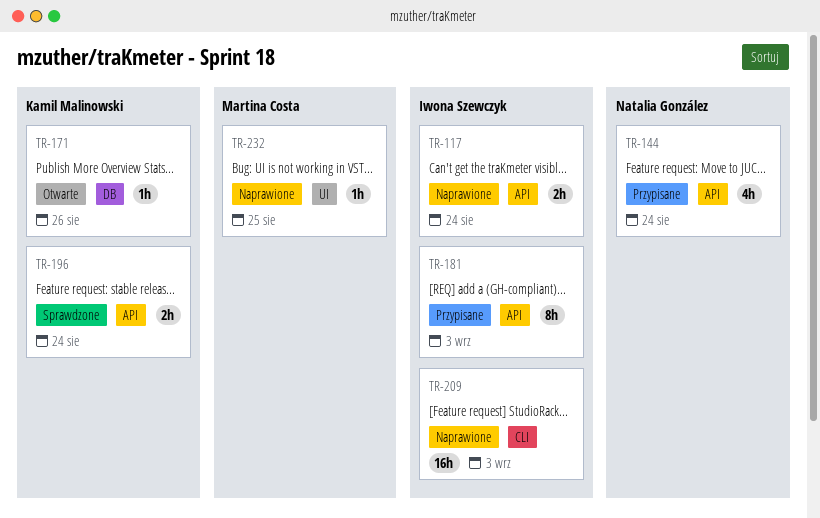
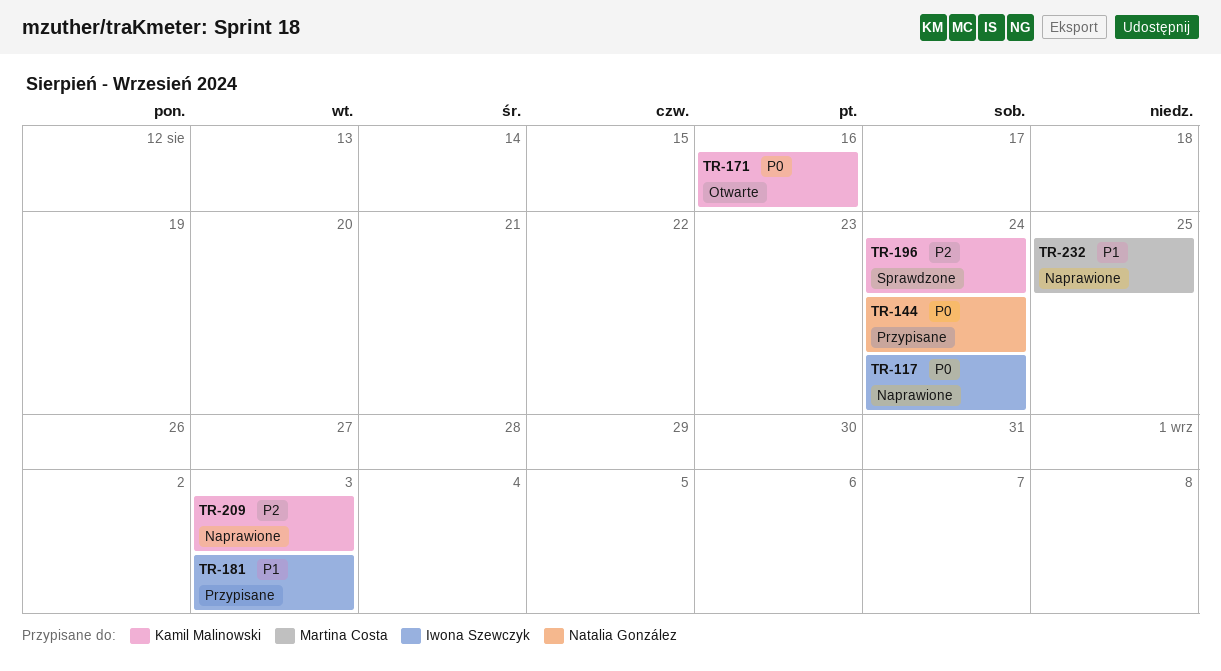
TR-171, due: Aug 26 -> Aug 16
TR-209, owner: Iwona Szewczyk -> Kamil Malinowski

